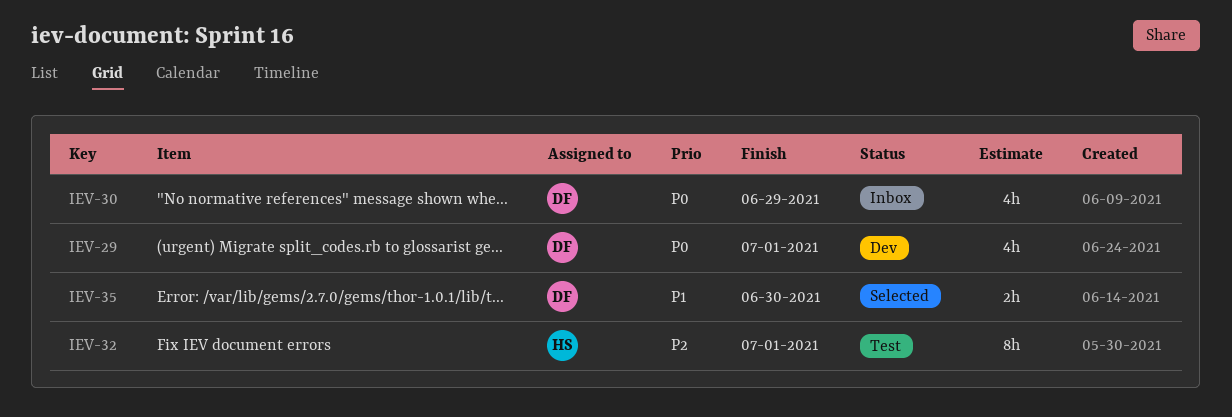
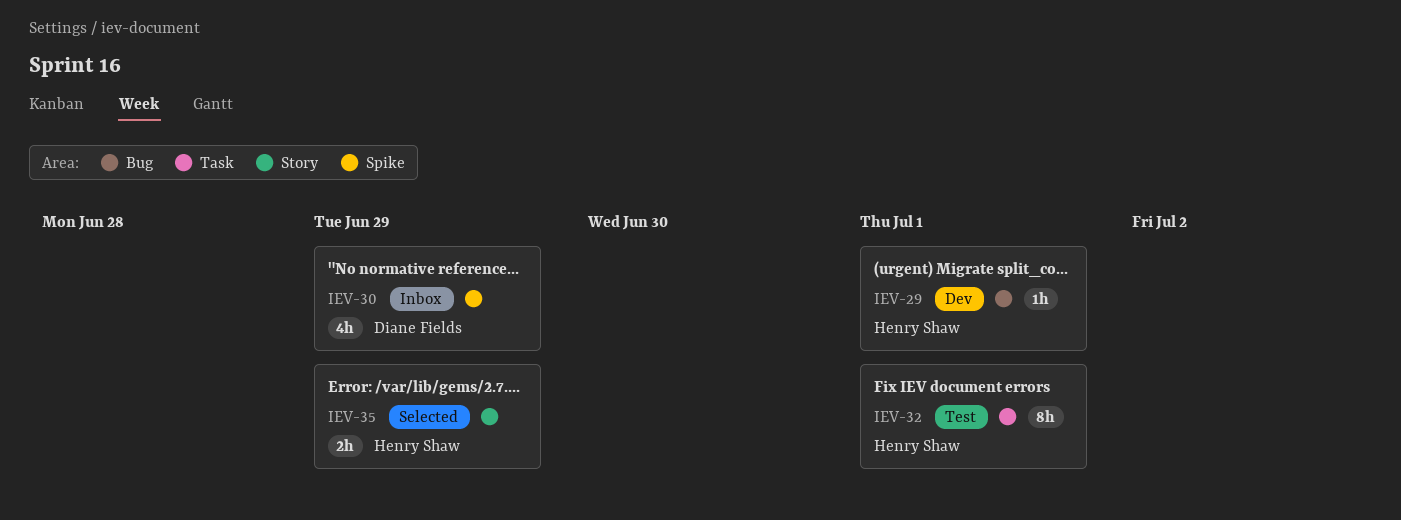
IEV-29, owner: Diane Fields -> Henry Shaw
IEV-29, estimate: 4h -> 1h
IEV-35, owner: Diane Fields -> Henry Shaw
IEV-35, due: Jun 30 -> Jun 29

